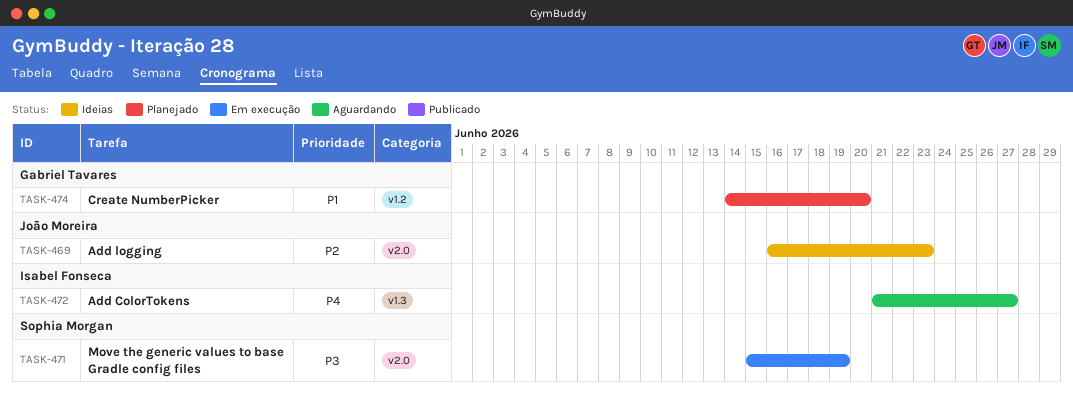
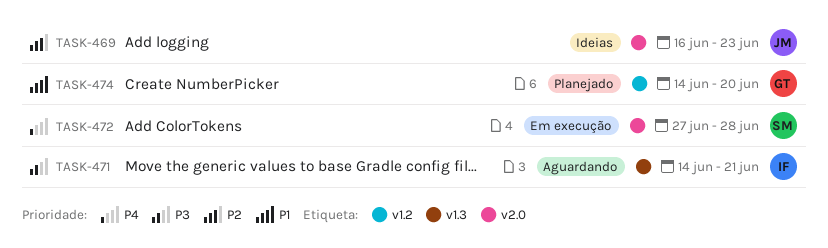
TASK-471, status: Em execução -> Aguardando
TASK-471, owner: Sophia Morgan -> Isabel Fonseca
TASK-471, label: v2.0 -> v1.3
TASK-471, start: Jun 15 -> Jun 14
TASK-471, due: Jun 19 -> Jun 21
TASK-472, status: Aguardando -> Em execução
TASK-472, owner: Isabel Fonseca -> Sophia Morgan
TASK-472, label: v1.3 -> v2.0
TASK-472, start: Jun 21 -> Jun 27
TASK-472, due: Jun 27 -> Jun 28

